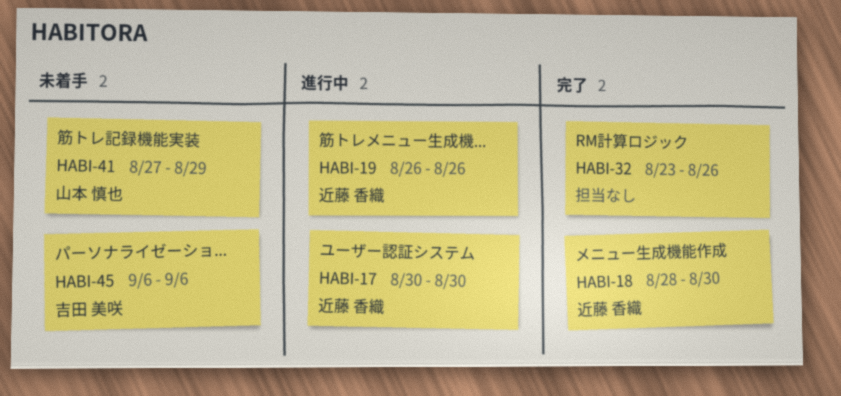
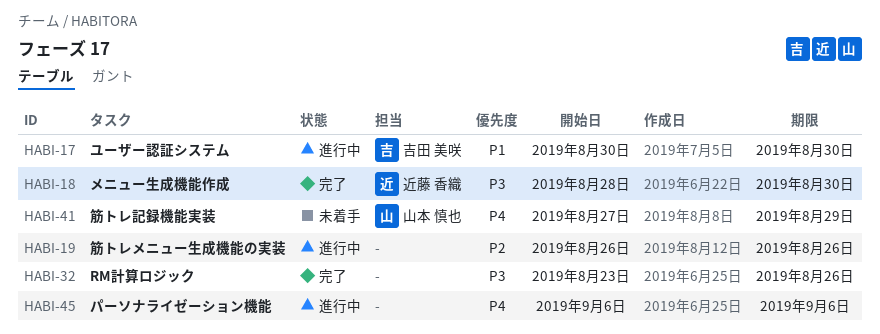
HABI-17, owner: 近藤 香織 -> 吉田 美咲
HABI-19, owner: 近藤 香織 -> none
HABI-45, status: 未着手 -> 進行中
HABI-45, owner: 吉田 美咲 -> none

